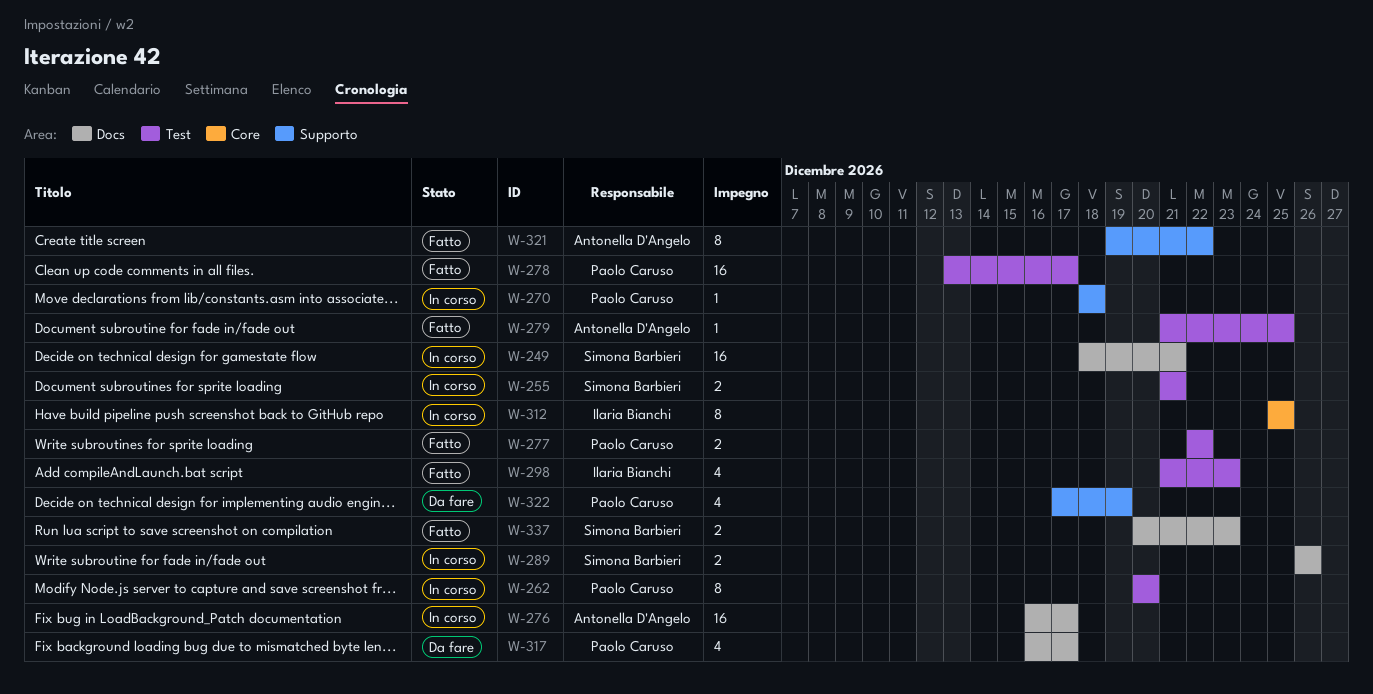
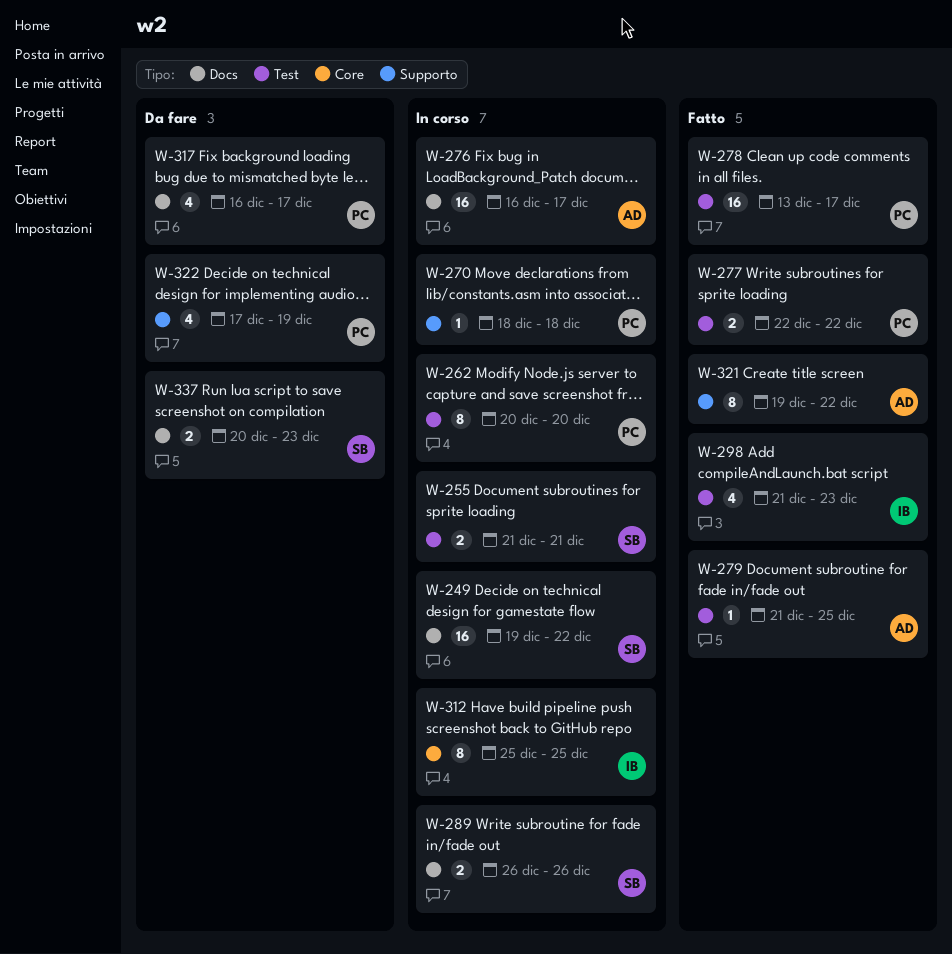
W-249, start: Dec 18 -> Dec 19
W-249, due: Dec 21 -> Dec 22
W-337, status: Fatto -> Da fare

